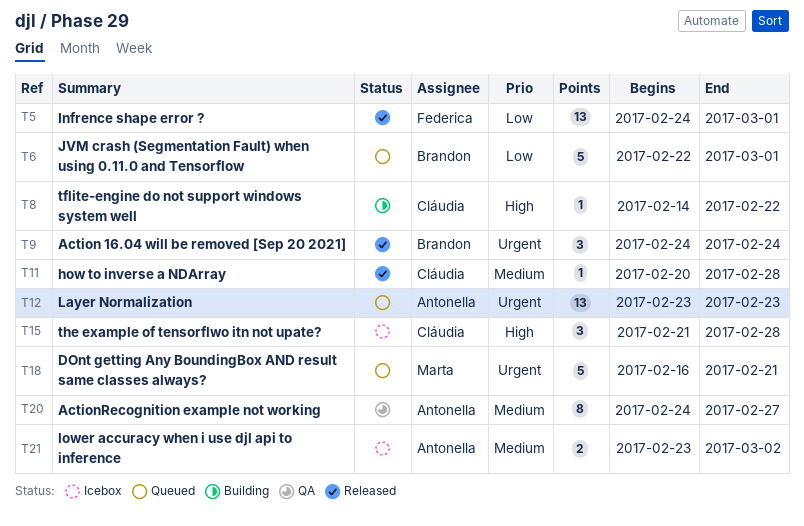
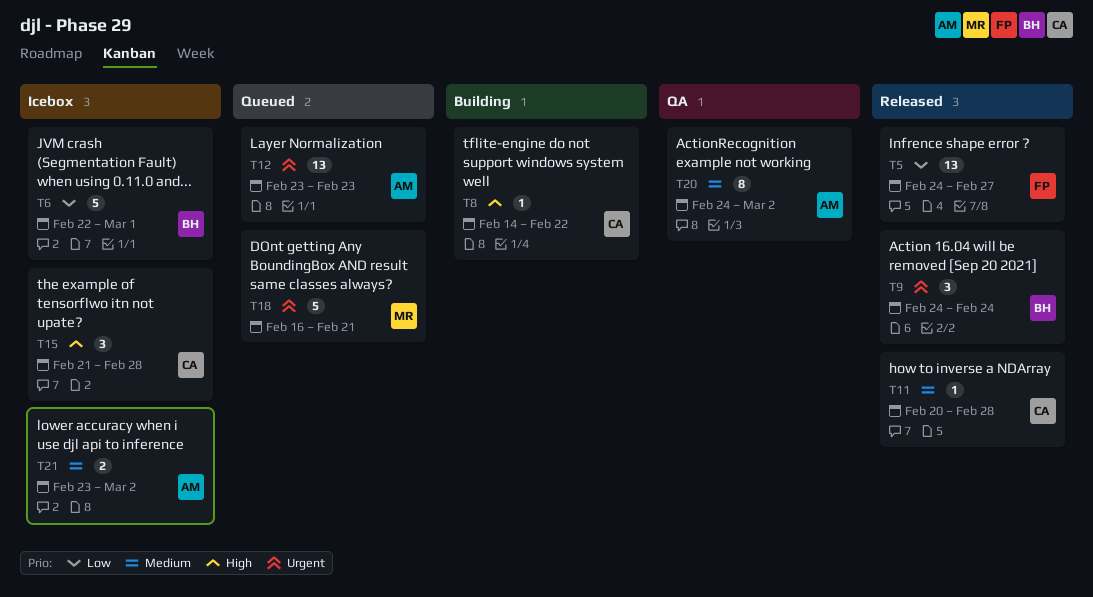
T5, due: Mar 1 -> Feb 27
T6, status: Queued -> Icebox
T20, due: Feb 27 -> Mar 2

